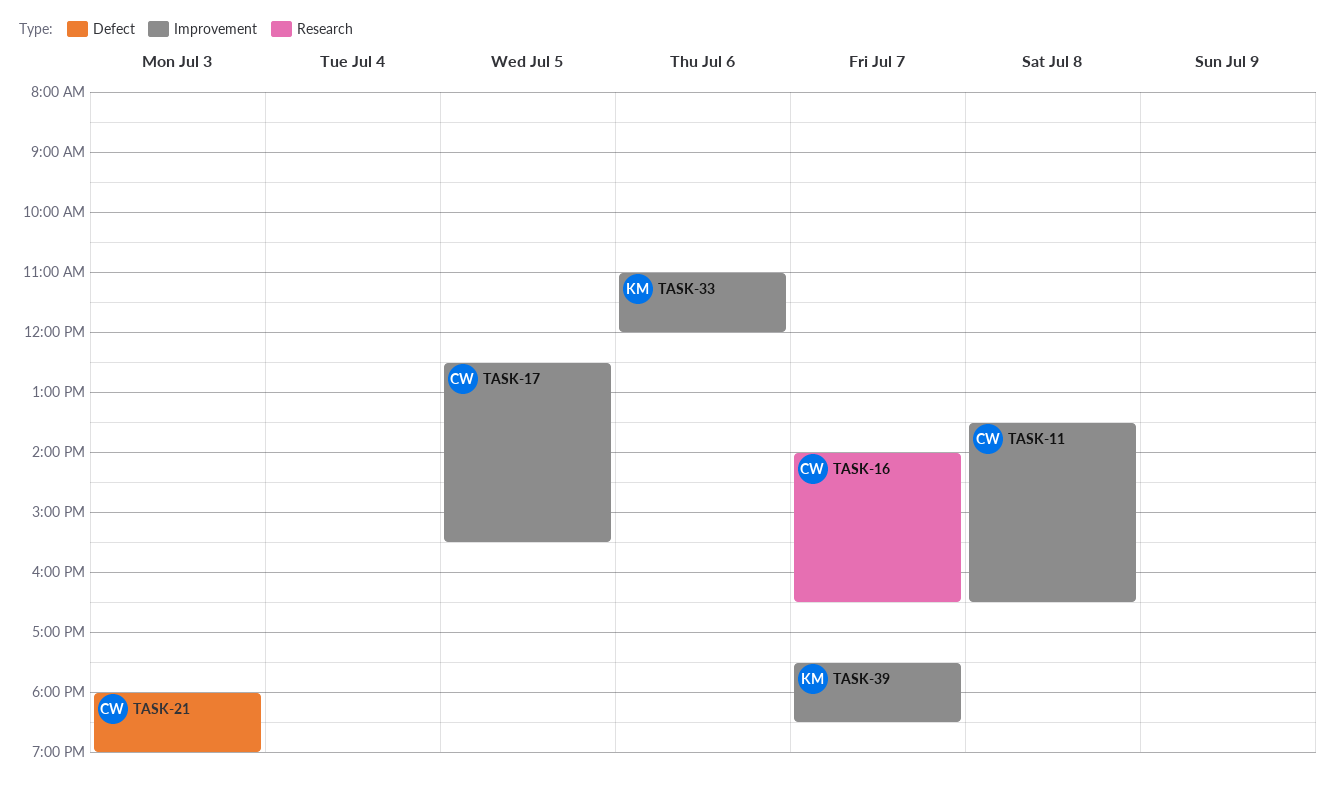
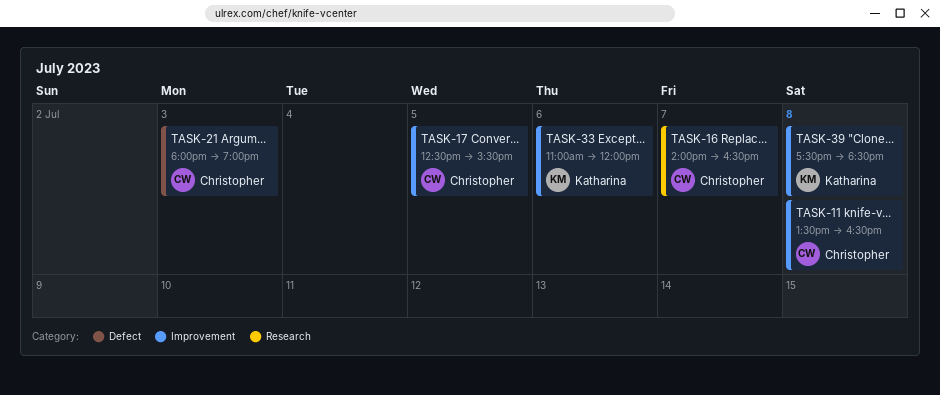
TASK-39, day: Jul 7 -> Jul 8

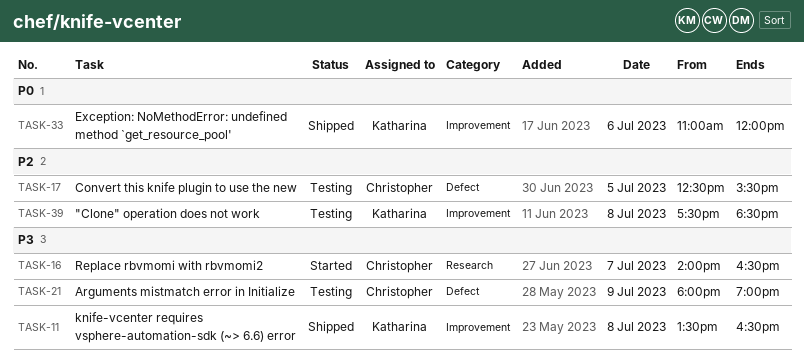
TASK-11, owner: Christopher -> Katharina
TASK-17, label: Improvement -> Defect
TASK-21, day: Jul 3 -> Jul 9

